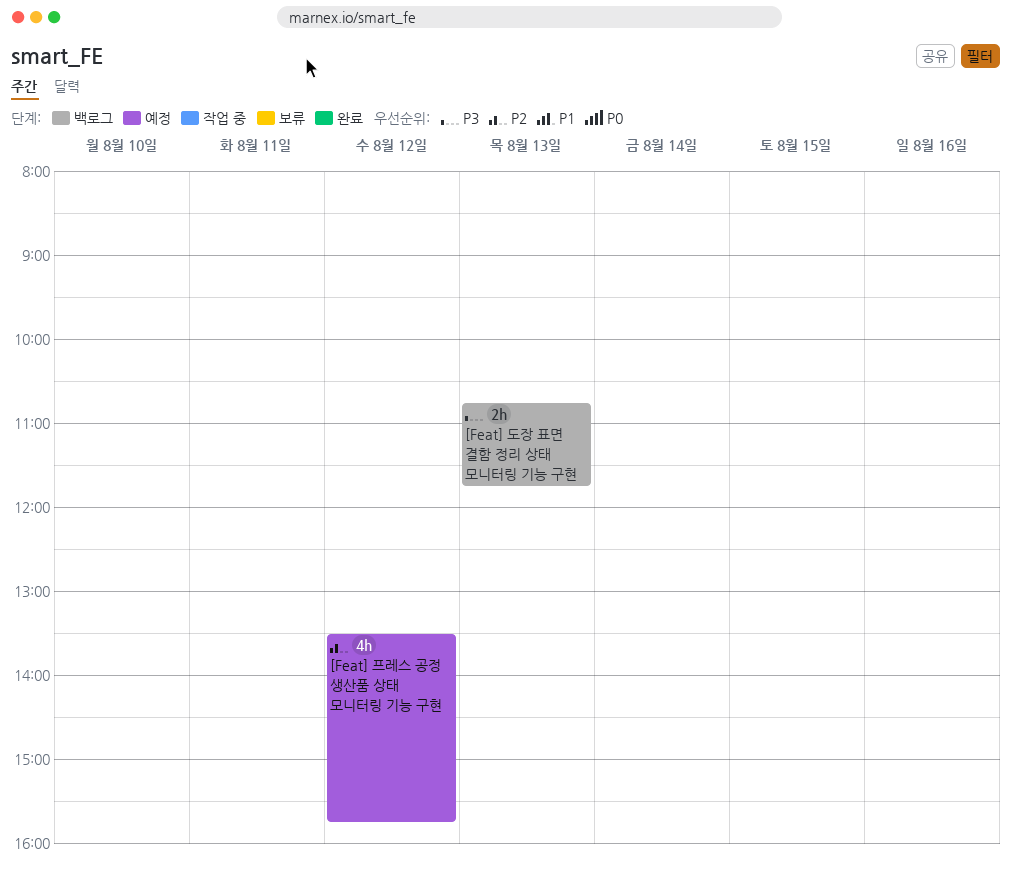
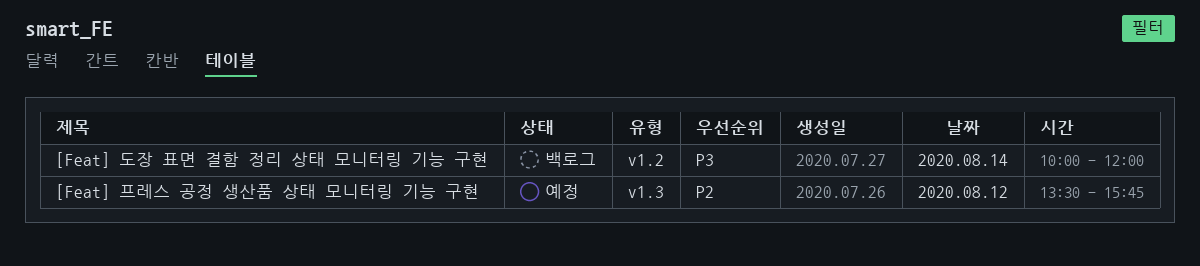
[Feat] 도장 표면 결함 정리 상태 모니터링 기능 구현, day: Aug 13 -> Aug 14
[Feat] 도장 표면 결함 정리 상태 모니터링 기능 구현, begins: 10:45 -> 10:00
[Feat] 도장 표면 결함 정리 상태 모니터링 기능 구현, ends: 11:45 -> 12:00

